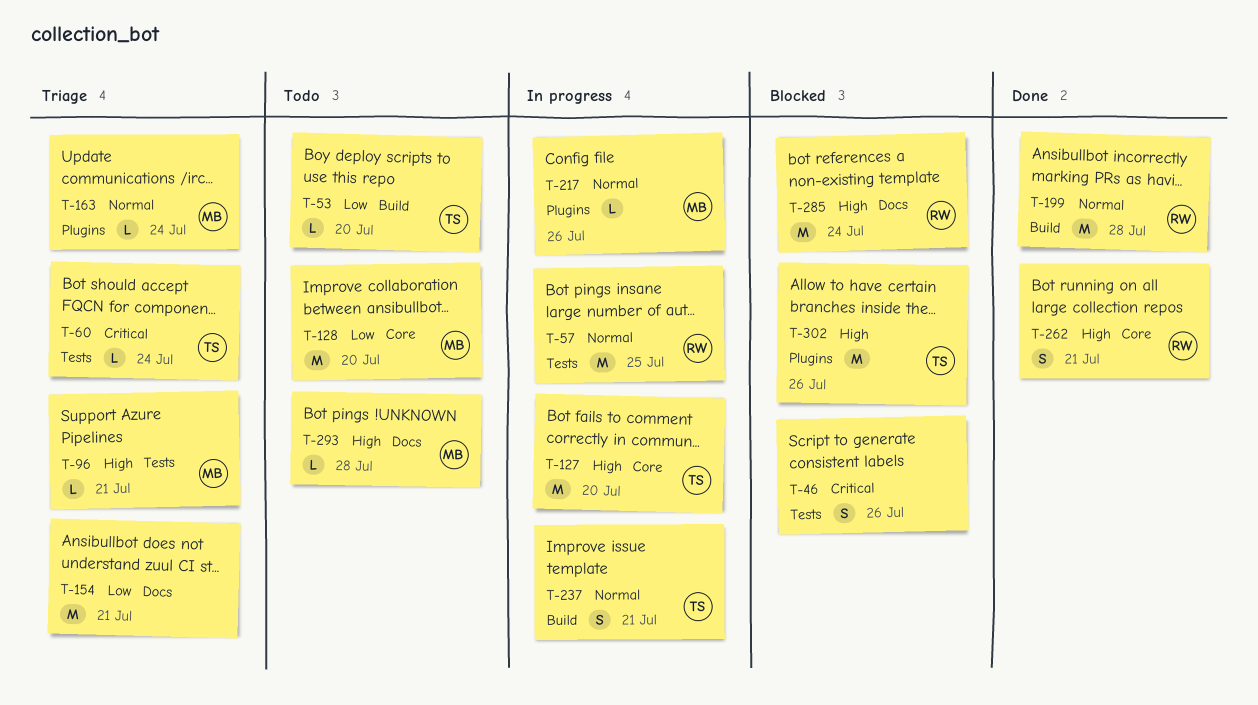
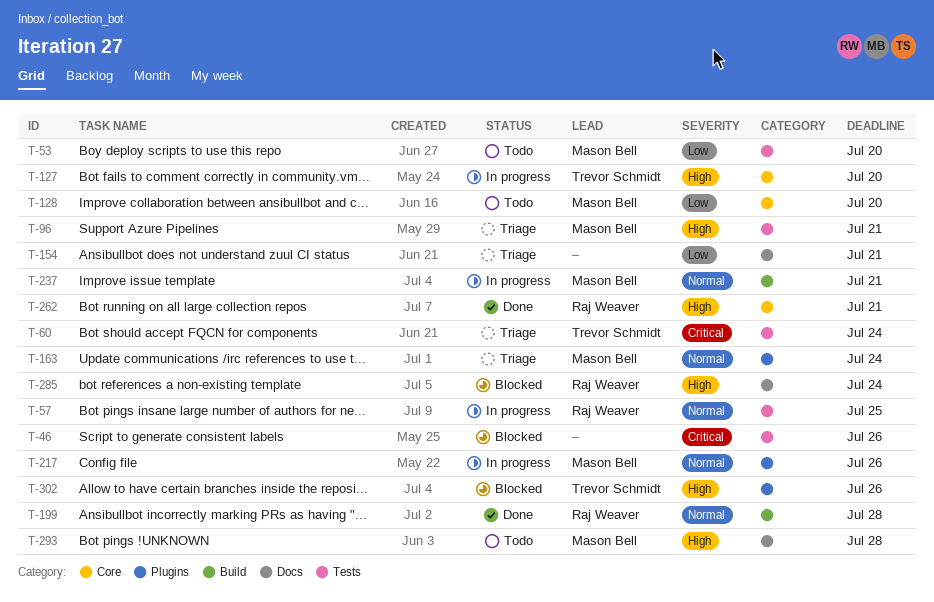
T-53, owner: Trevor Schmidt -> Mason Bell
T-53, label: Build -> Tests
T-237, owner: Trevor Schmidt -> Mason Bell

